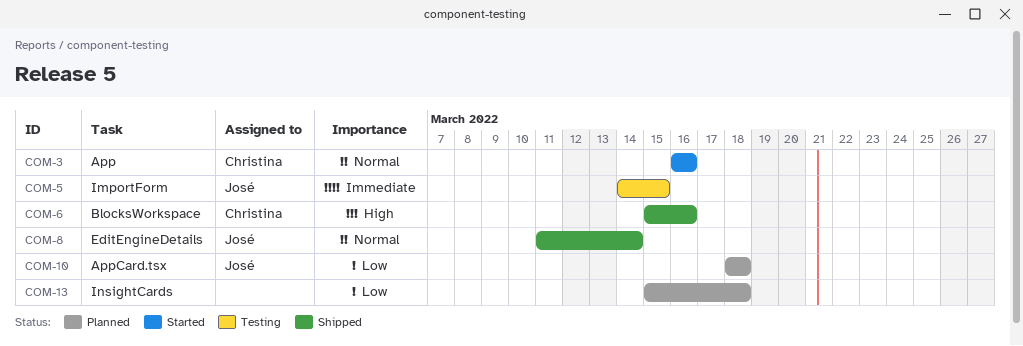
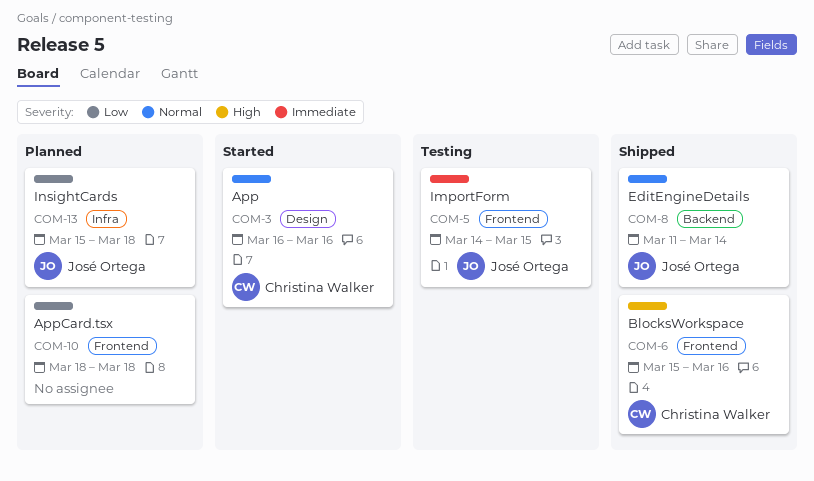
COM-10, owner: José Ortega -> none
COM-13, owner: none -> José Ortega

